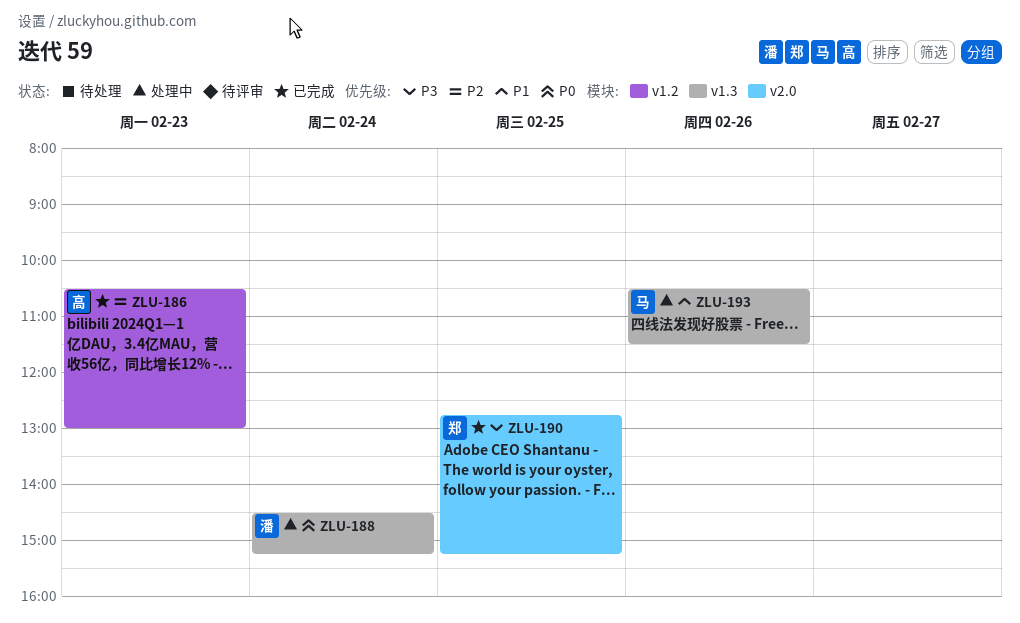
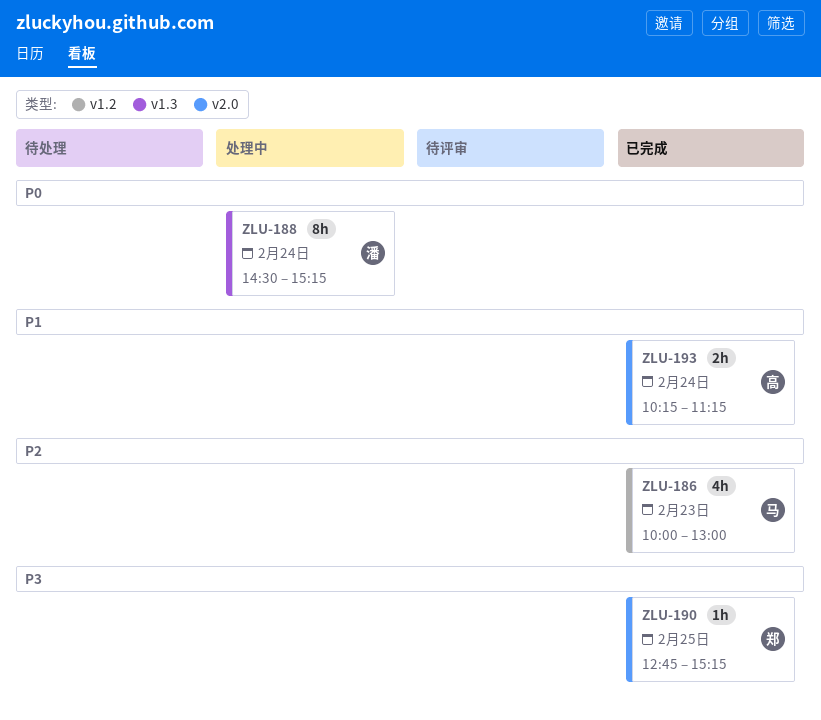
ZLU-186, owner: 高 -> 马
ZLU-186, begins: 10:30 -> 10:00
ZLU-193, status: 处理中 -> 已完成
ZLU-193, owner: 马 -> 高
ZLU-193, label: v1.3 -> v2.0
ZLU-193, day: Feb 26 -> Feb 24
ZLU-193, begins: 10:30 -> 10:15
ZLU-193, ends: 11:30 -> 11:15

